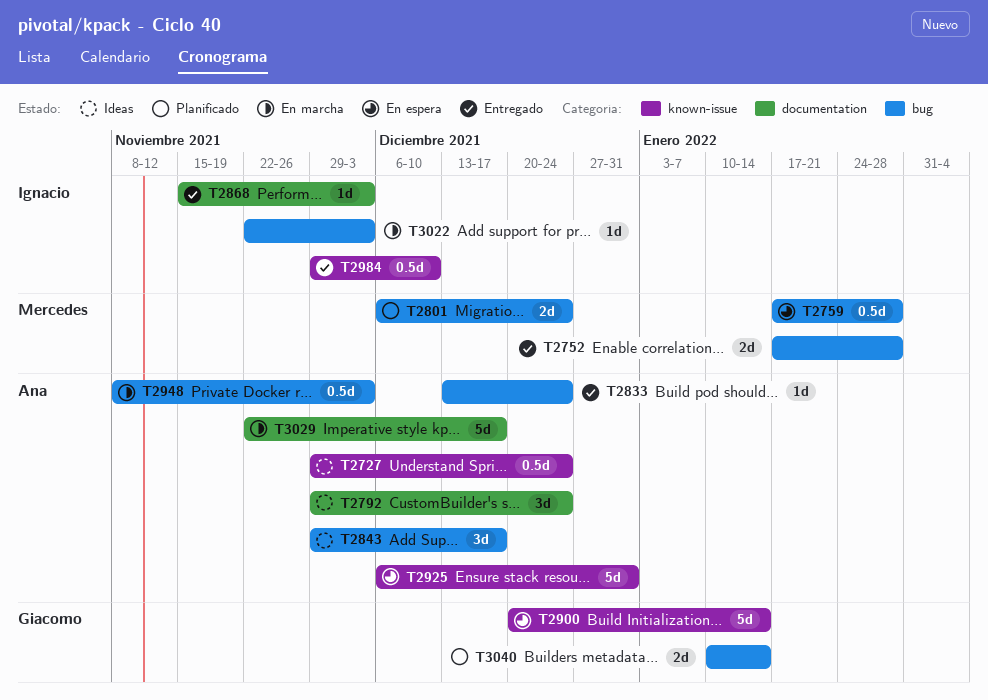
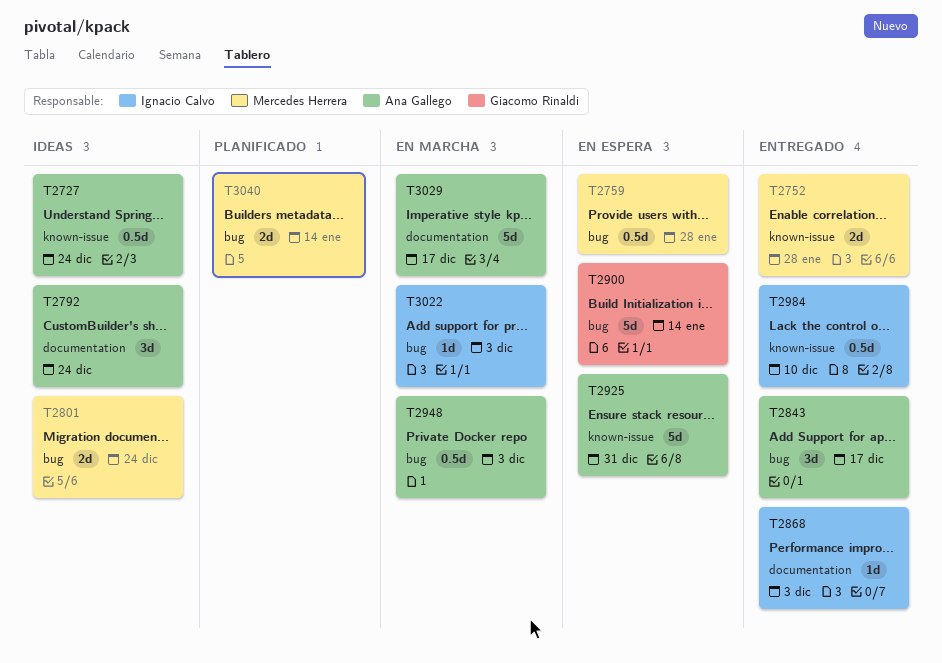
T2752, label: bug -> known-issue
T2801, status: Planificado -> Ideas
T2833: present -> none
T2843, status: Ideas -> Entregado
T2900, label: known-issue -> bug
T3040, owner: Giacomo Rinaldi -> Mercedes Herrera

